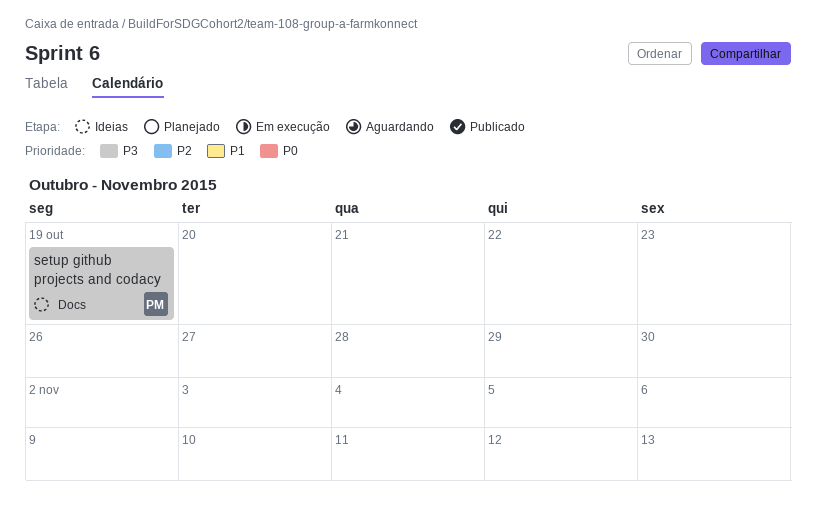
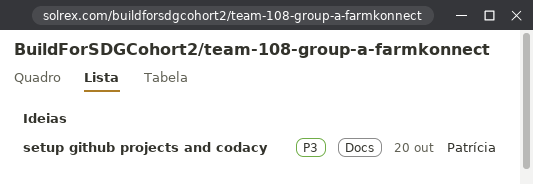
setup github projects and codacy, due: Oct 19 -> Oct 20

